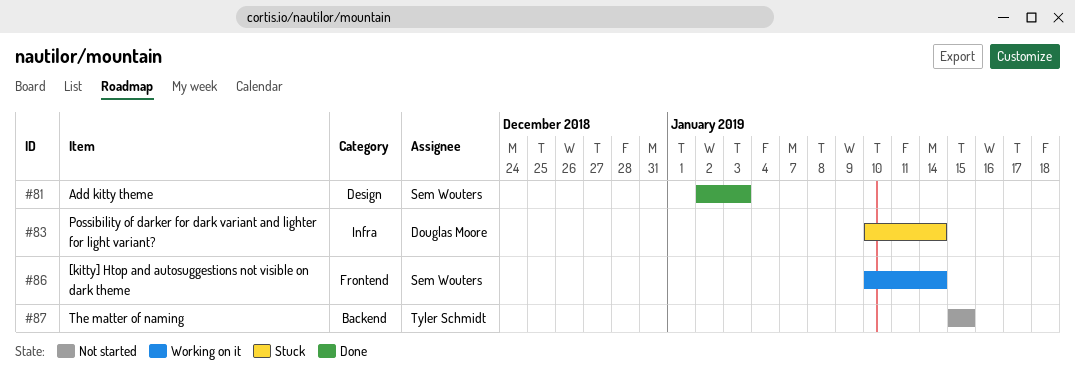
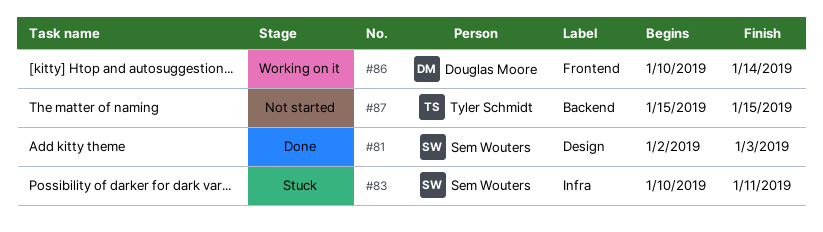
#83, owner: Douglas Moore -> Sem Wouters
#83, due: Jan 14 -> Jan 11
#86, owner: Sem Wouters -> Douglas Moore

